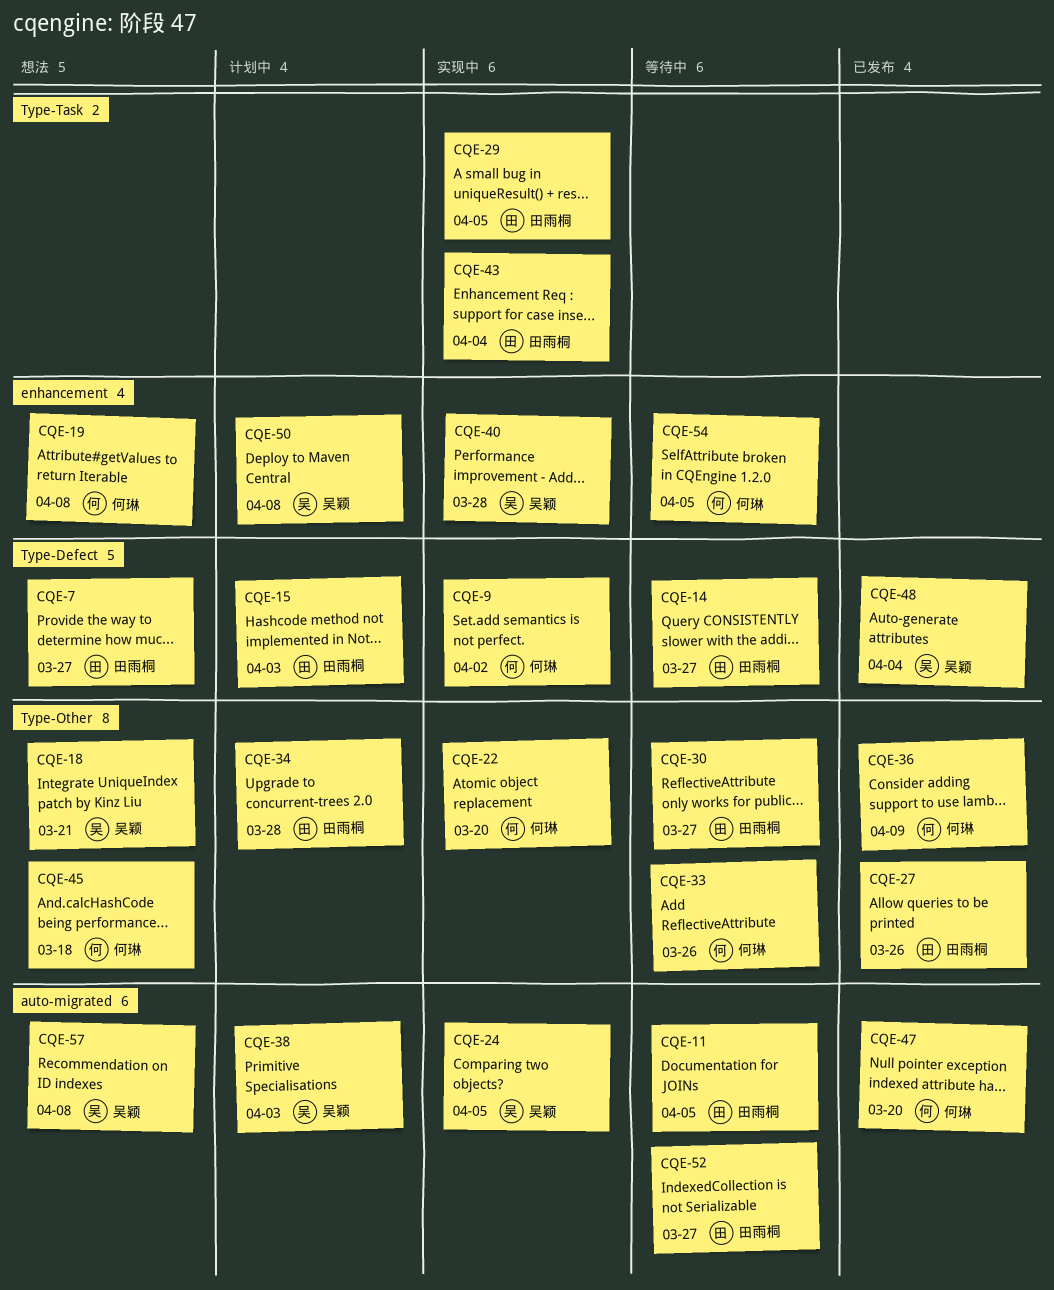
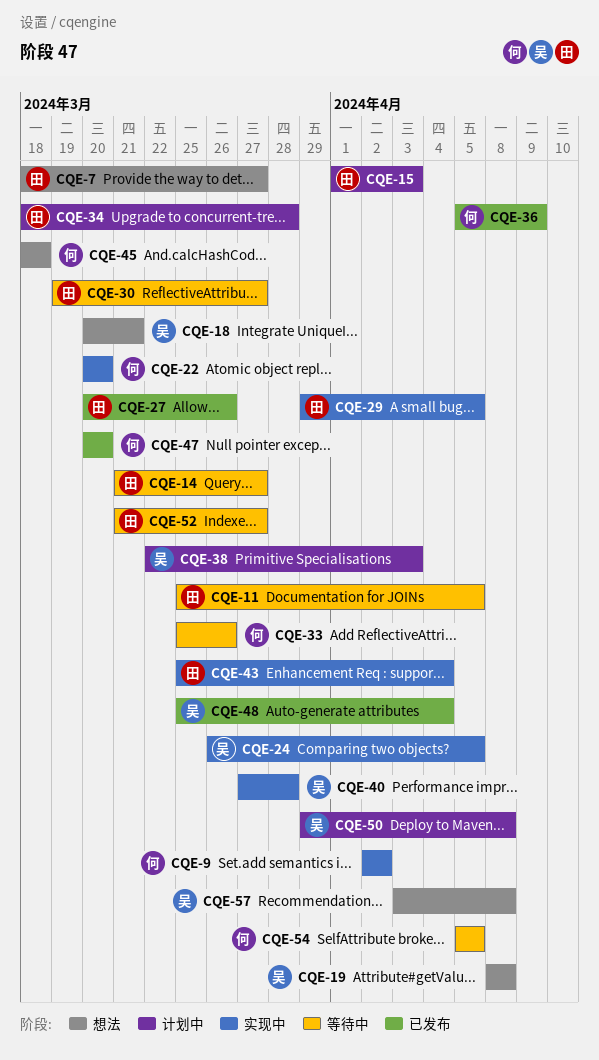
CQE-19, owner: 何琳 -> 吴颖

